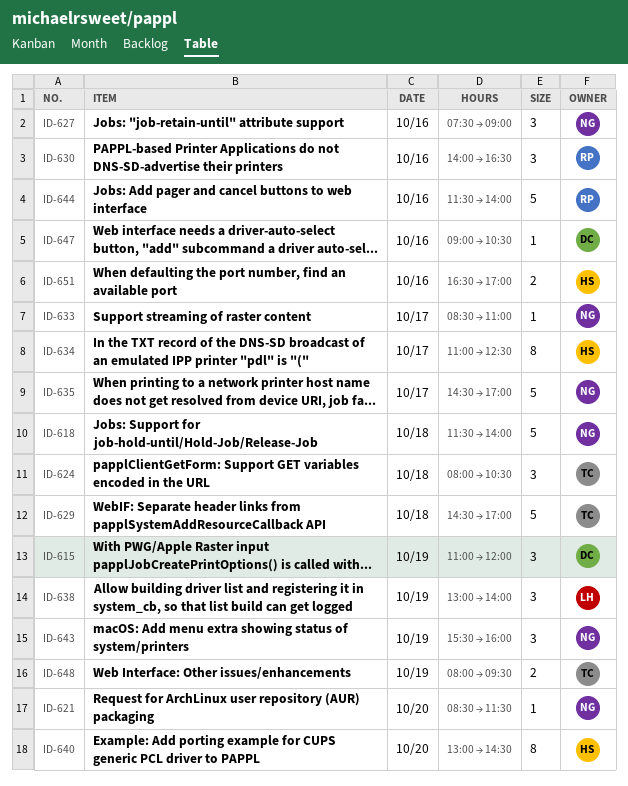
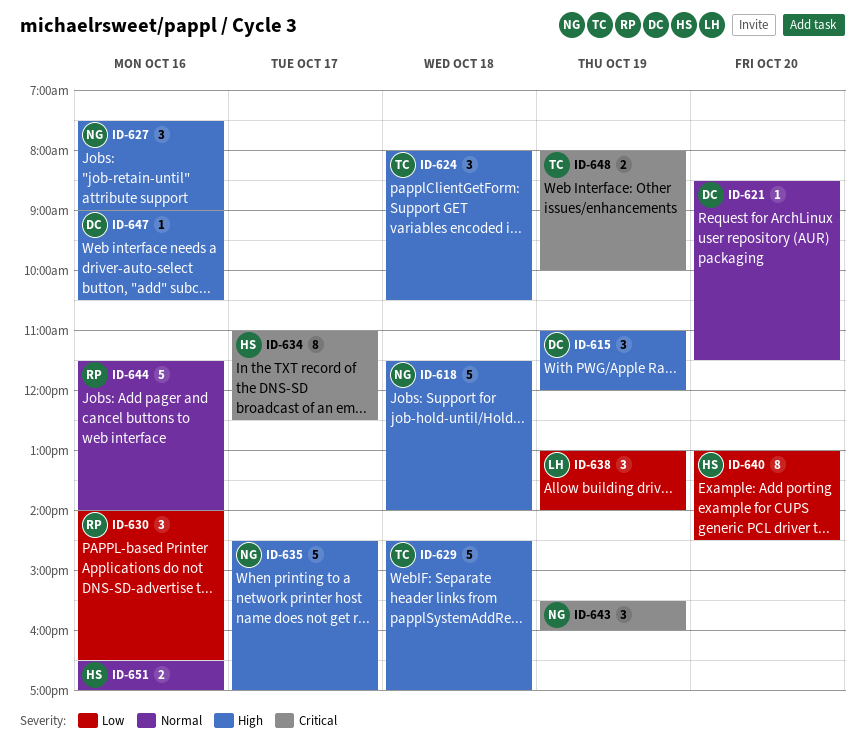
ID-621, owner: NG -> DC
ID-633: present -> none
ID-648, ends: 09:30 -> 10:00

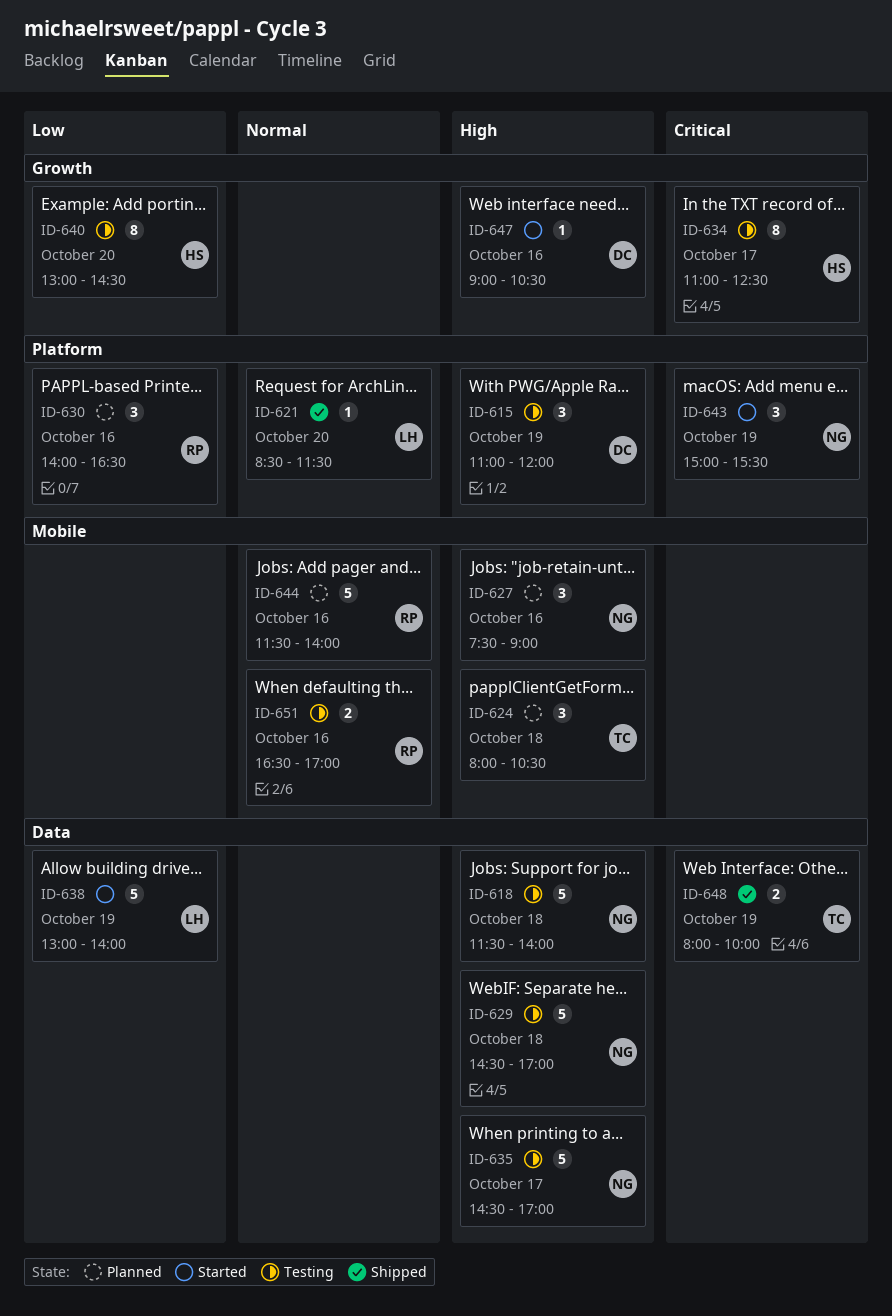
ID-621, owner: DC -> LH
ID-629, owner: TC -> NG
ID-638, estimate: 3 -> 5
ID-643, begins: 15:30 -> 15:00
ID-643, ends: 16:00 -> 15:30
ID-651, owner: HS -> RP

